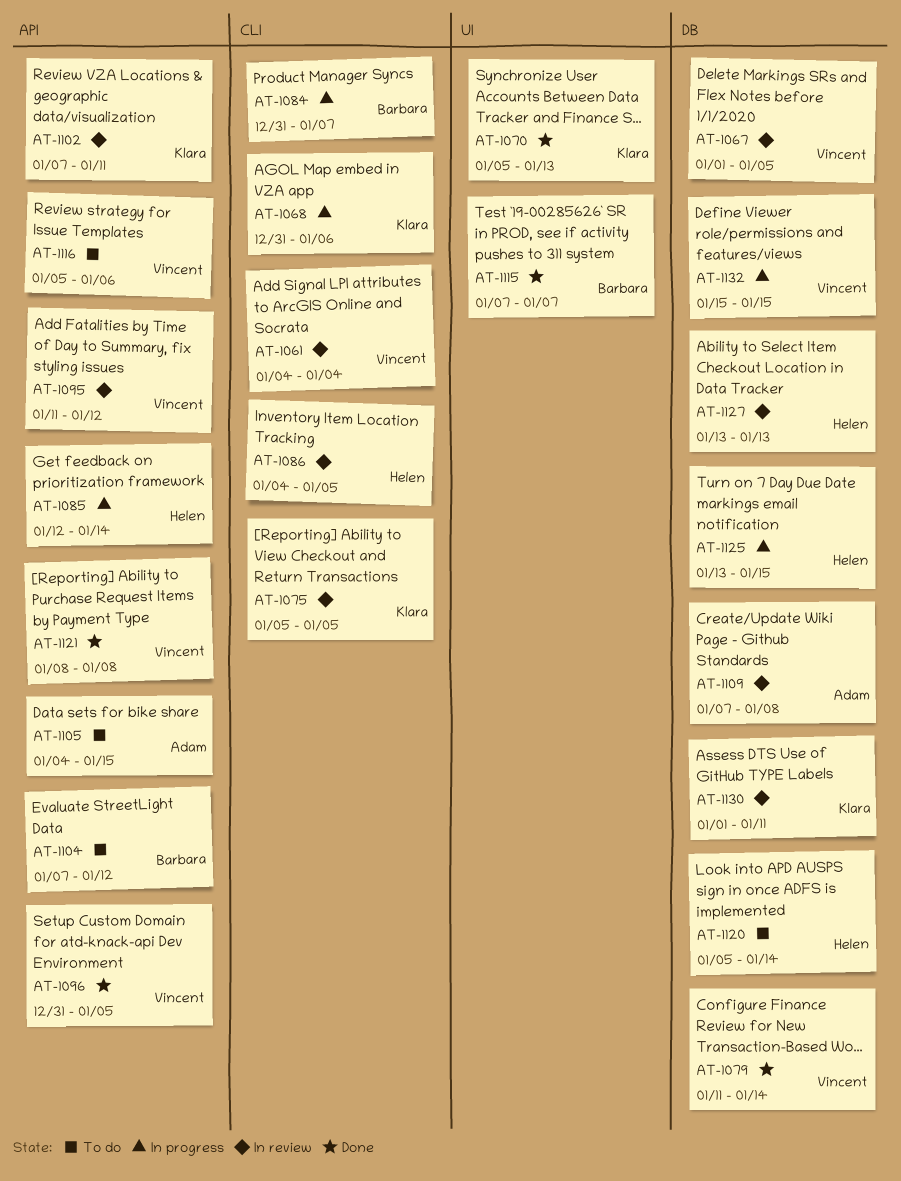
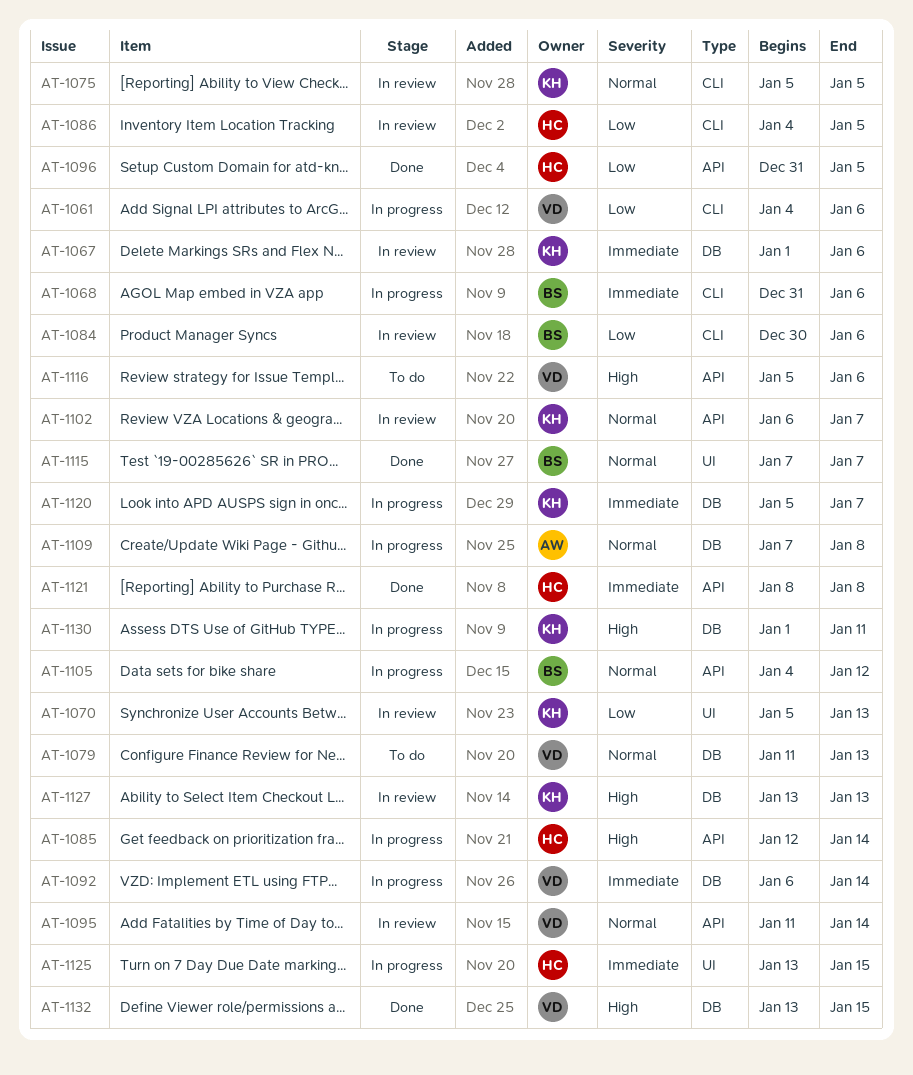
AT-1061, status: In review -> In progress
AT-1061, due: Jan 4 -> Jan 6
AT-1067, owner: Vincent -> Klara
AT-1067, due: Jan 5 -> Jan 6
AT-1068, owner: Klara -> Barbara
AT-1070, status: Done -> In review
AT-1079, status: Done -> To do
AT-1079, due: Jan 14 -> Jan 13
AT-1084, status: In progress -> In review
AT-1084, start: Dec 31 -> Dec 30
AT-1084, due: Jan 7 -> Jan 6
AT-1092: none -> present
AT-1095, due: Jan 12 -> Jan 14
AT-1096, owner: Vincent -> Helen
AT-1102, start: Jan 7 -> Jan 6
AT-1102, due: Jan 11 -> Jan 7
AT-1104: present -> none
AT-1105, status: To do -> In progress
AT-1105, owner: Adam -> Barbara
AT-1105, due: Jan 15 -> Jan 12
AT-1109, status: In review -> In progress
AT-1120, status: To do -> In progress
AT-1120, owner: Helen -> Klara
AT-1120, due: Jan 14 -> Jan 7
AT-1121, owner: Vincent -> Helen
AT-1125, label: DB -> UI
AT-1127, owner: Helen -> Klara
AT-1130, status: In review -> In progress
AT-1132, status: In progress -> Done
AT-1132, start: Jan 15 -> Jan 13

